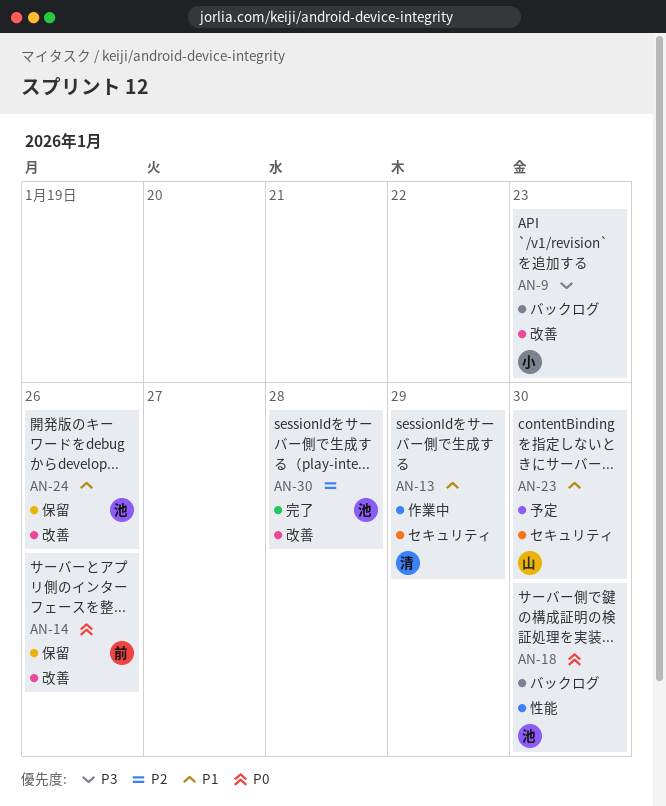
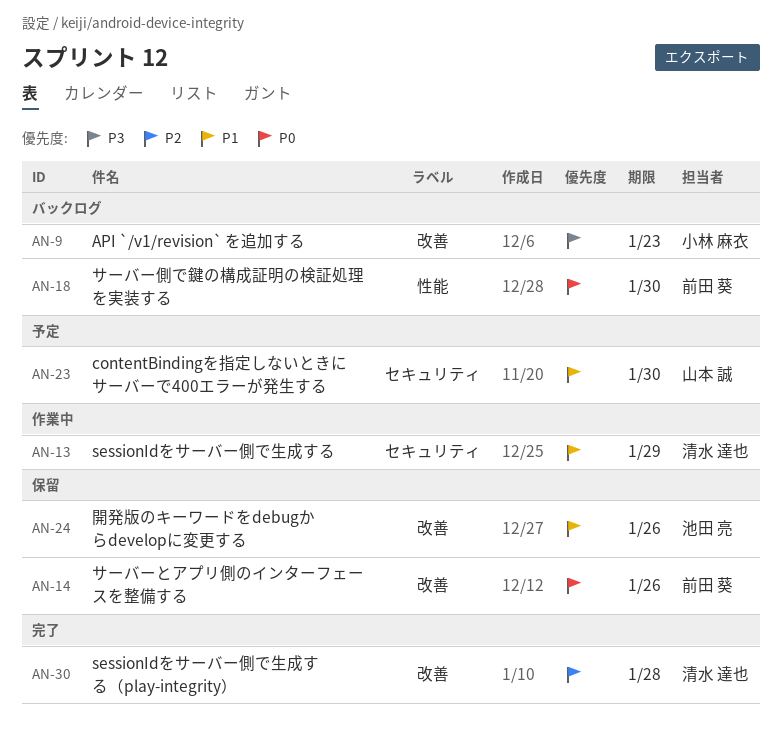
AN-18, owner: 池田 亮 -> 前田 葵
AN-30, owner: 池田 亮 -> 清水 達也

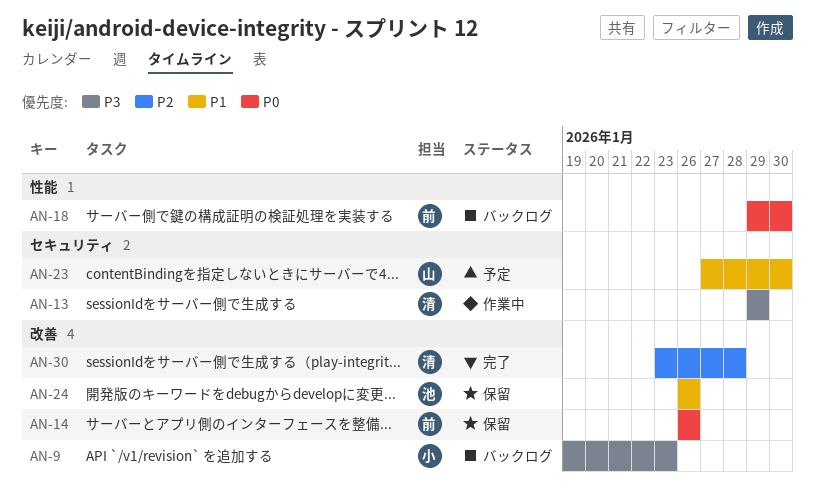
AN-13, priority: P1 -> P3

